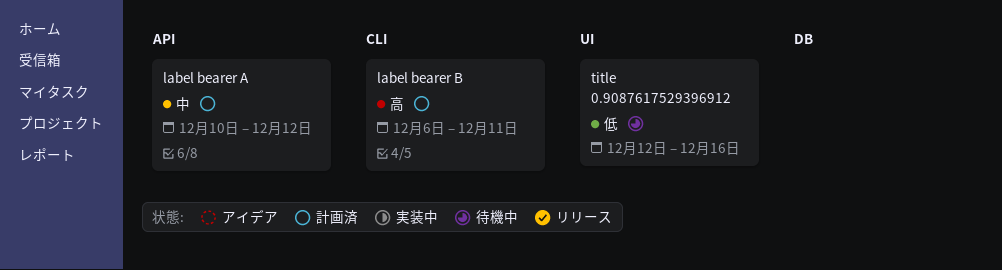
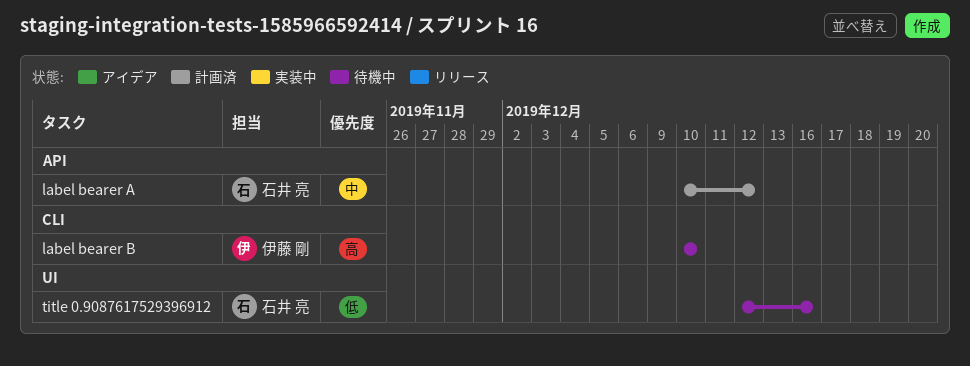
label bearer B, status: 計画済 -> 待機中
label bearer B, start: Dec 6 -> Dec 10
label bearer B, due: Dec 11 -> Dec 10

